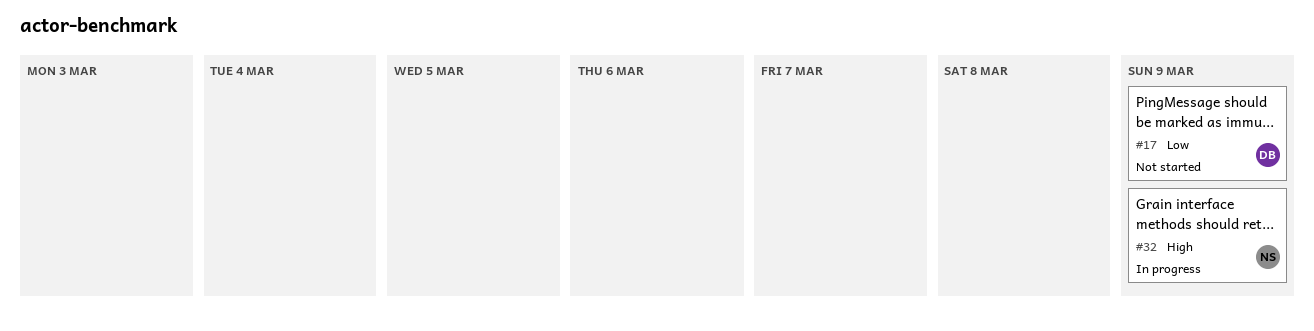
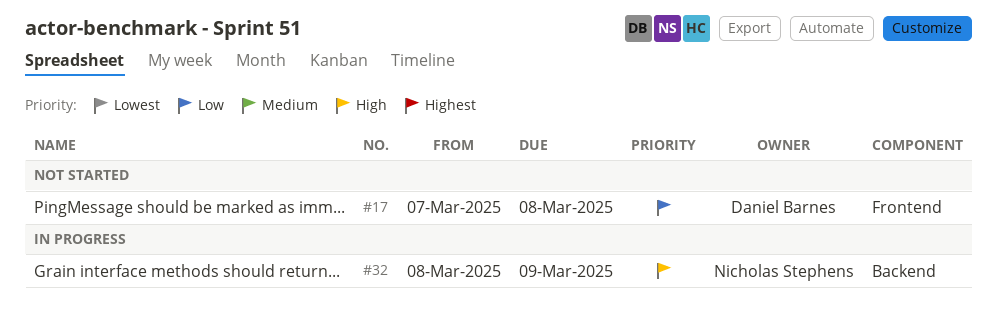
#17, due: Mar 9 -> Mar 8

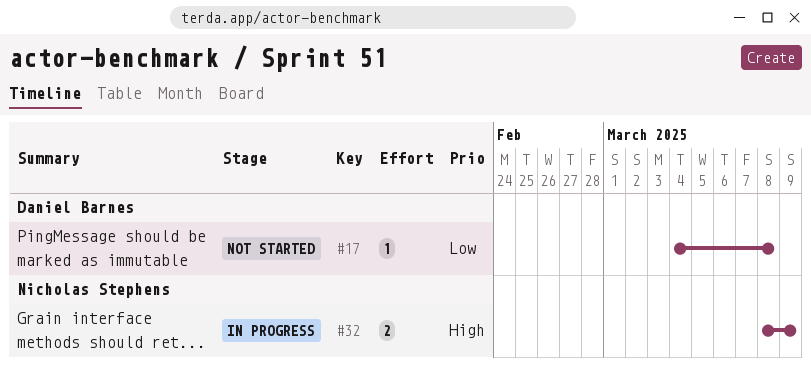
#17, start: Mar 7 -> Mar 4

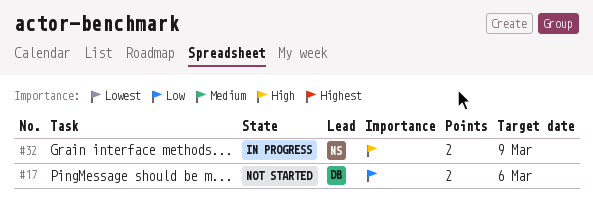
#17, estimate: 1 -> 2
#17, due: Mar 8 -> Mar 6

